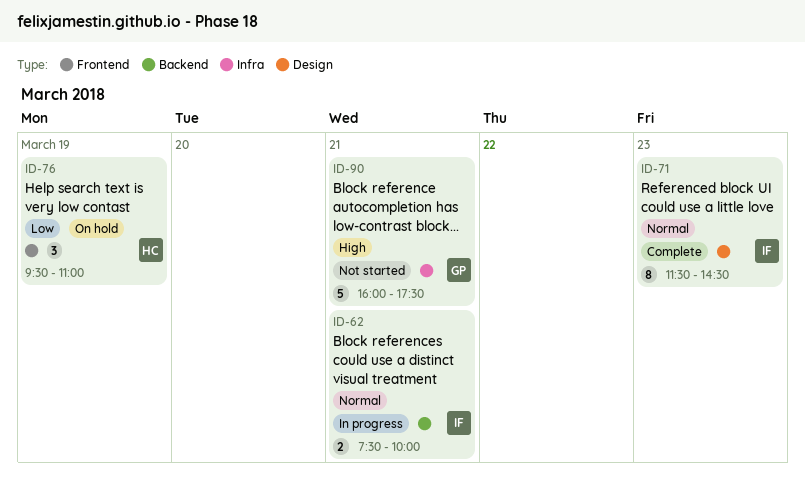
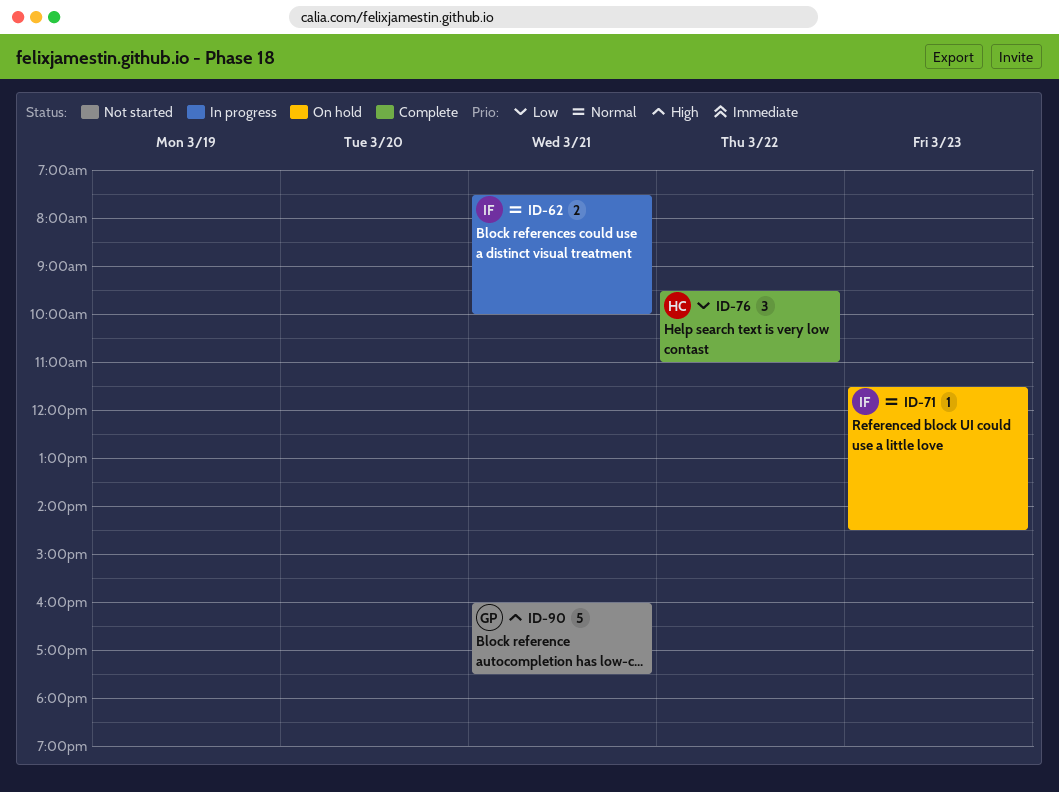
ID-71, status: Complete -> On hold
ID-71, estimate: 8 -> 1
ID-76, status: On hold -> Complete
ID-76, day: Mar 19 -> Mar 22

